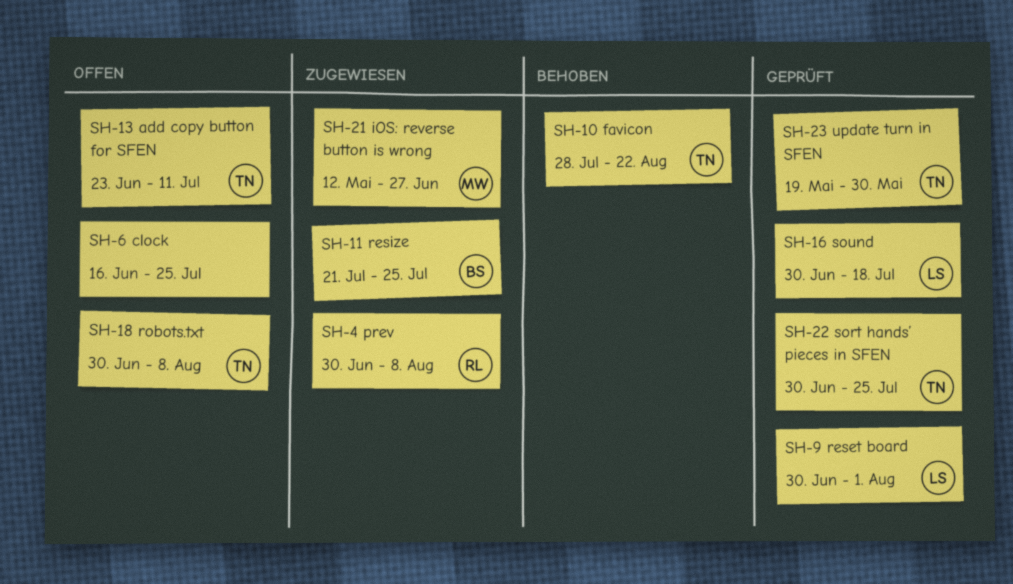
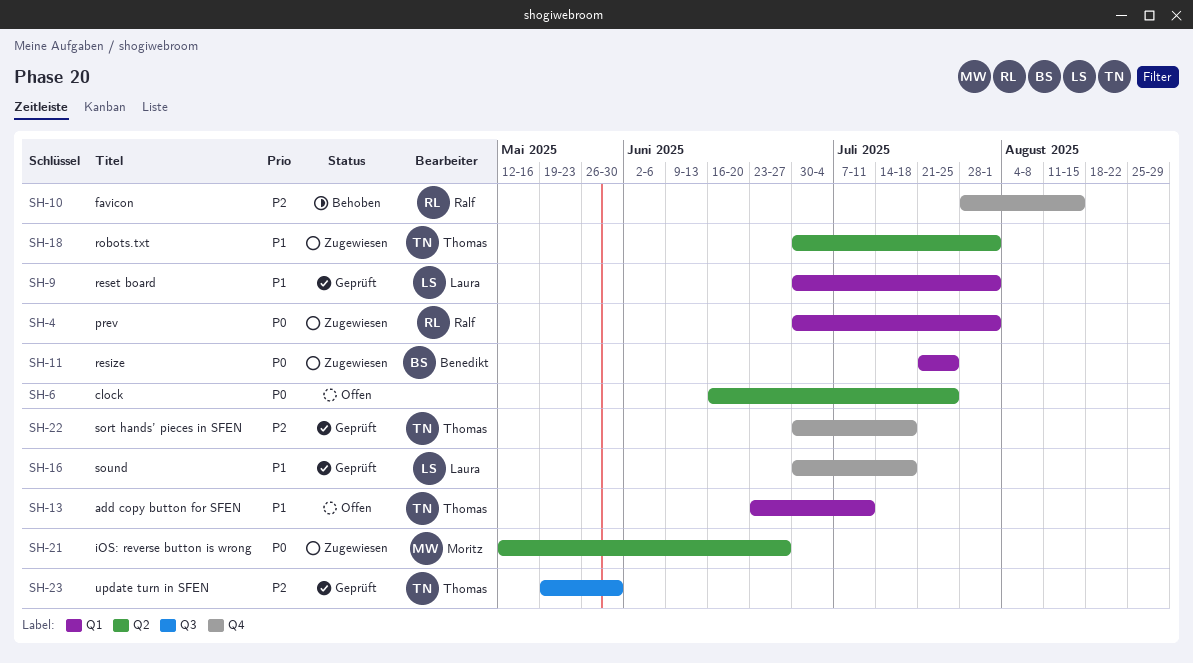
SH-4, due: Aug 8 -> Aug 1
SH-10, owner: Thomas -> Ralf
SH-10, due: Aug 22 -> Aug 15
SH-18, status: Offen -> Zugewiesen
SH-18, due: Aug 8 -> Aug 1
SH-22, due: Jul 25 -> Jul 18

